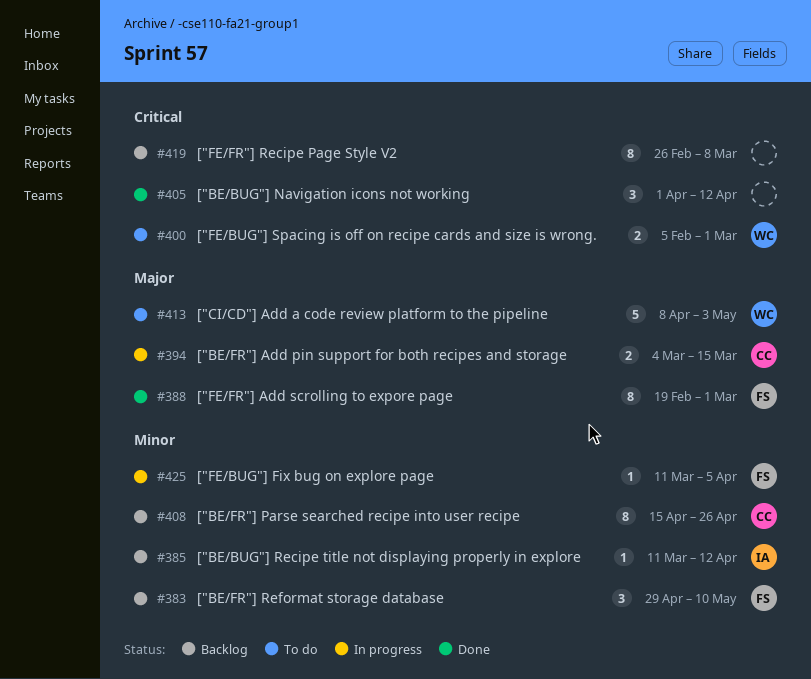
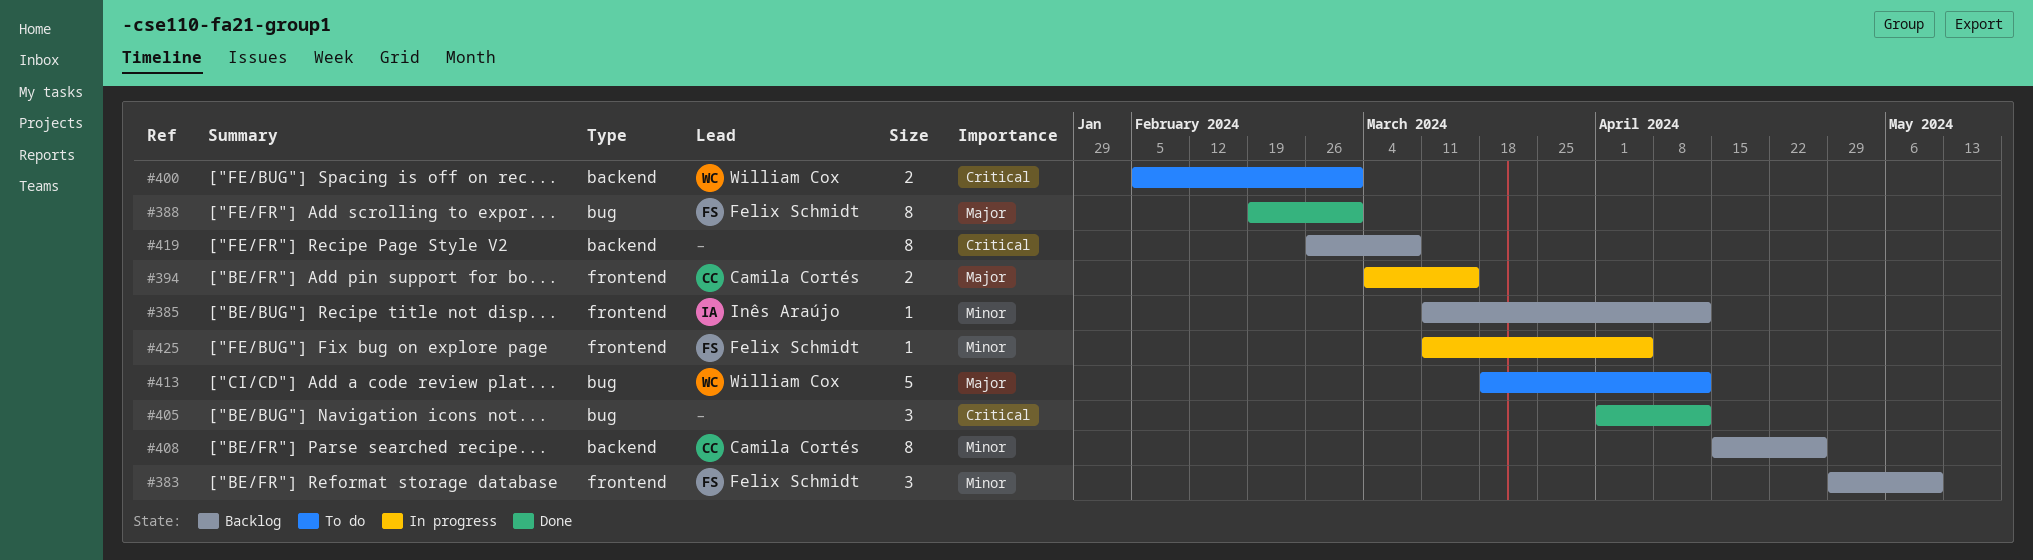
#413, start: Apr 8 -> Mar 18
#413, due: May 3 -> Apr 12

